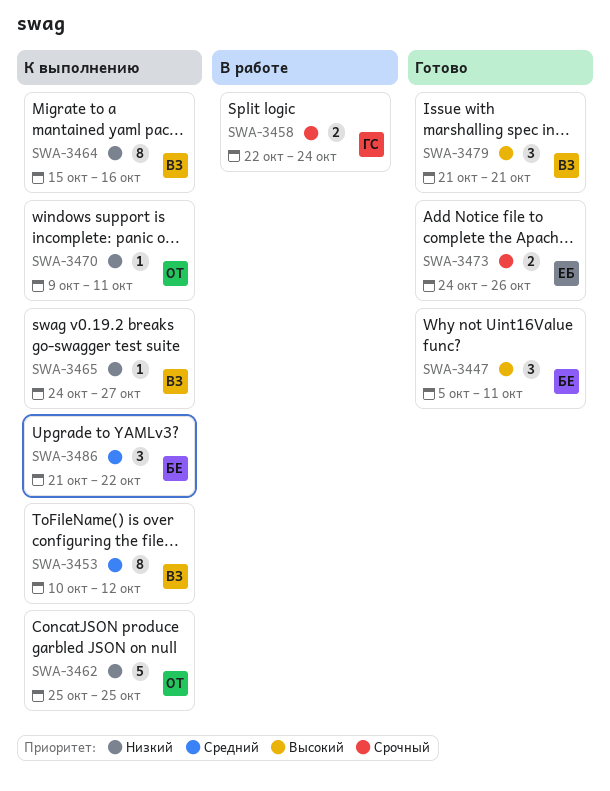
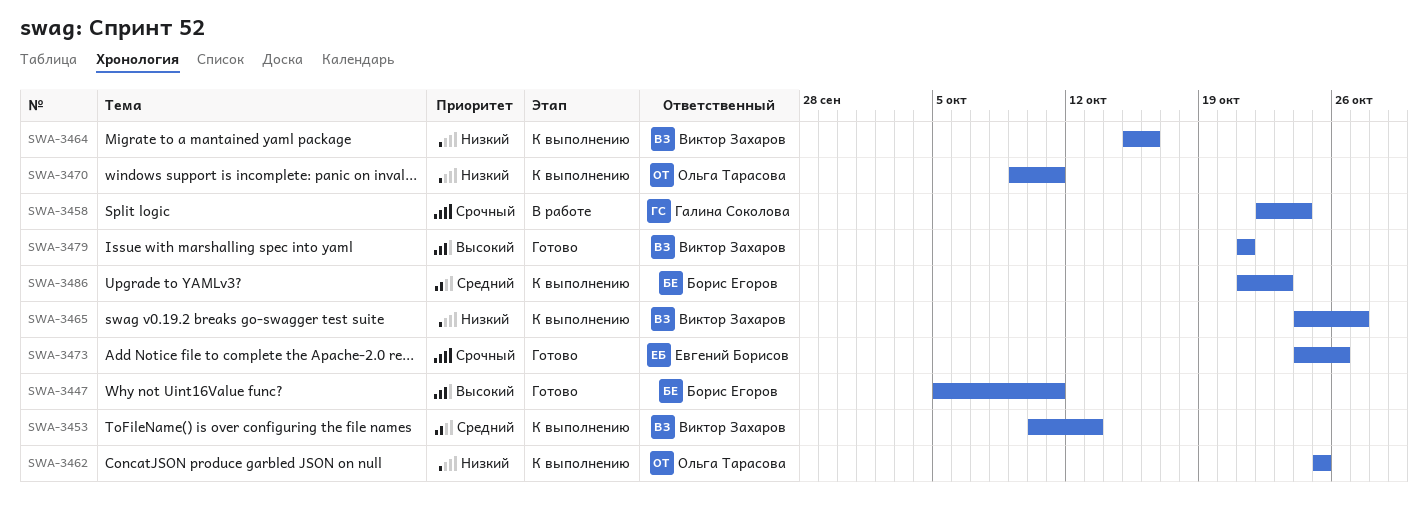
SWA-3453, due: Oct 12 -> Oct 13
SWA-3486, due: Oct 22 -> Oct 23

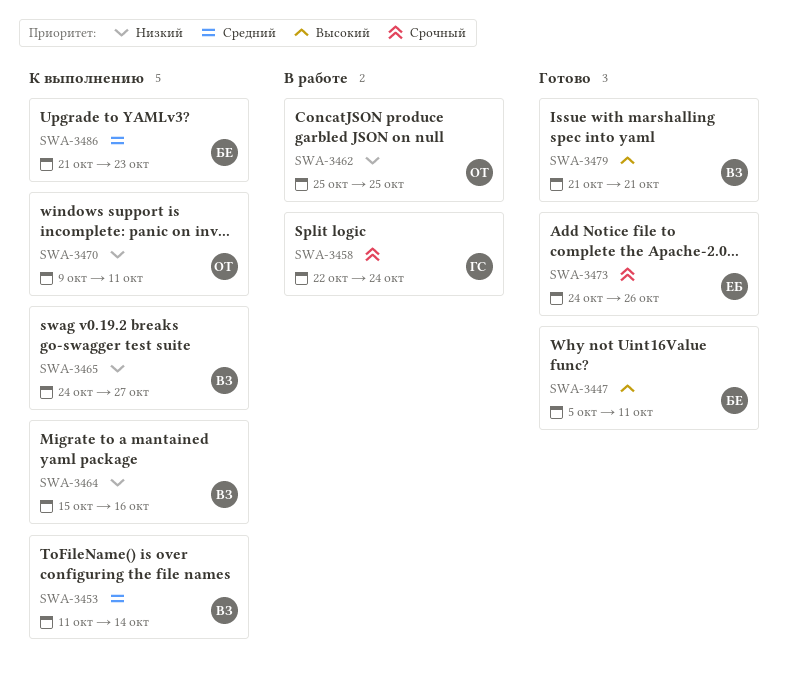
SWA-3453, start: Oct 10 -> Oct 11
SWA-3453, due: Oct 13 -> Oct 14
SWA-3462, status: К выполнению -> В работе

